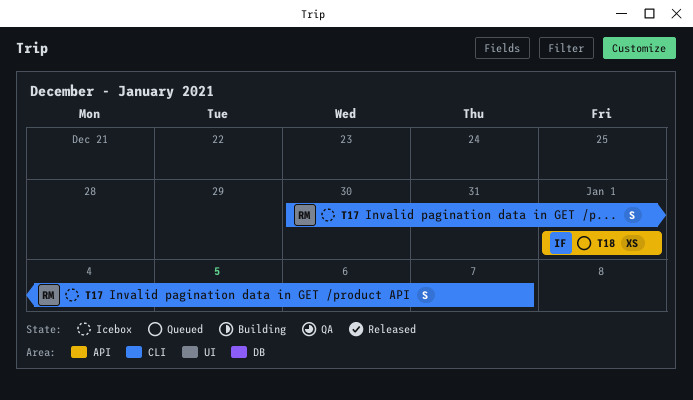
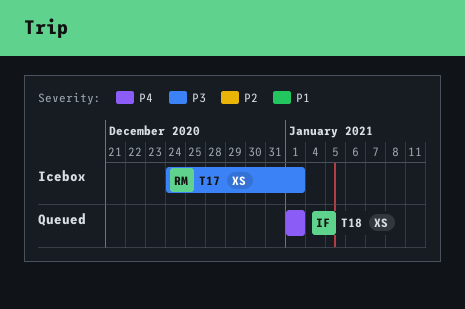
T17, estimate: S -> XS
T17, start: Dec 30 -> Dec 24
T17, due: Jan 7 -> Jan 1

